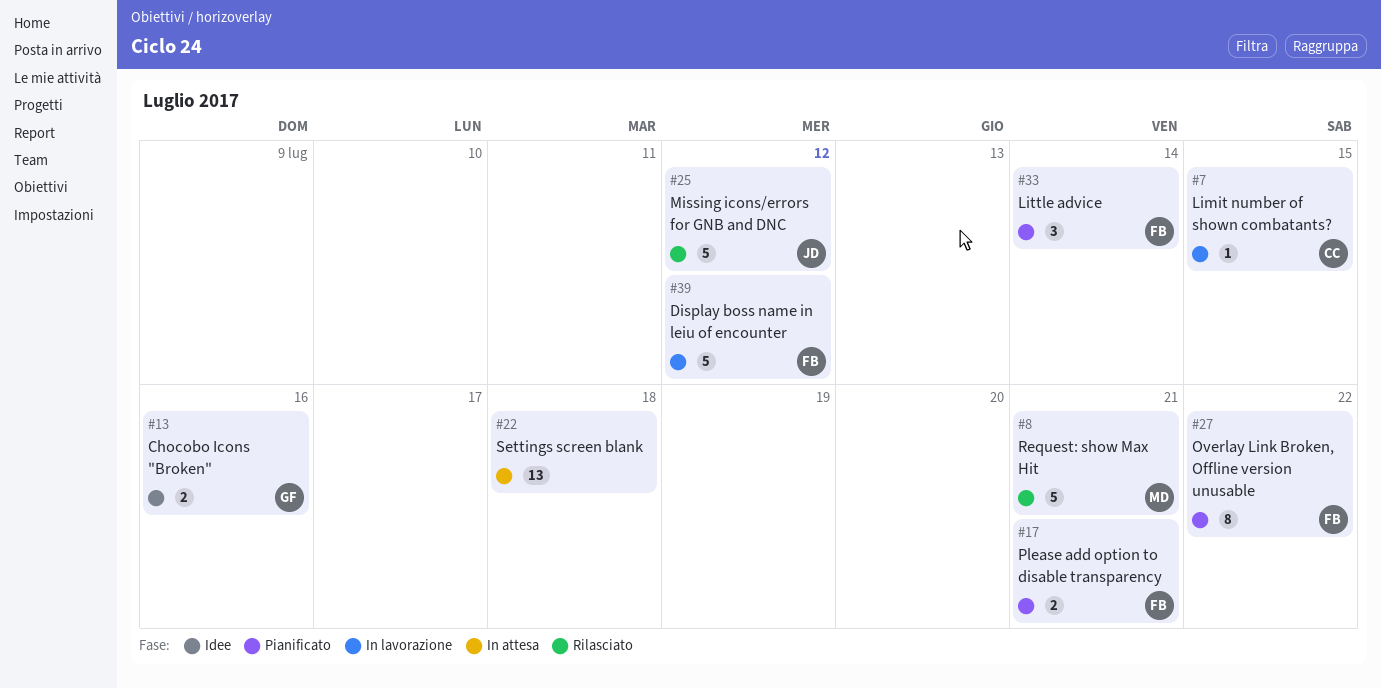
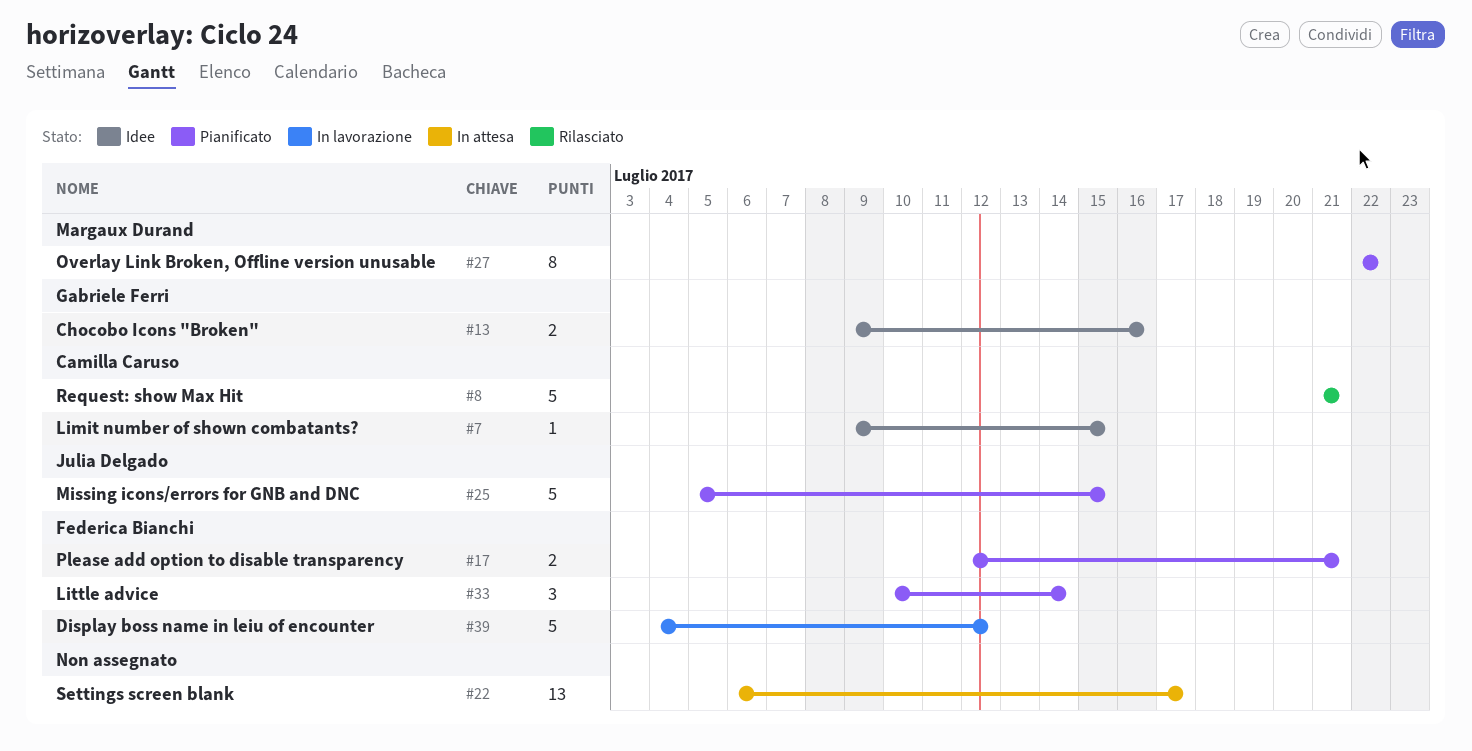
#7, status: In lavorazione -> Idee
#8, owner: Margaux Durand -> Camilla Caruso
#22, due: Jul 18 -> Jul 17
#25, status: Rilasciato -> Pianificato
#25, due: Jul 12 -> Jul 15
#27, owner: Federica Bianchi -> Margaux Durand

